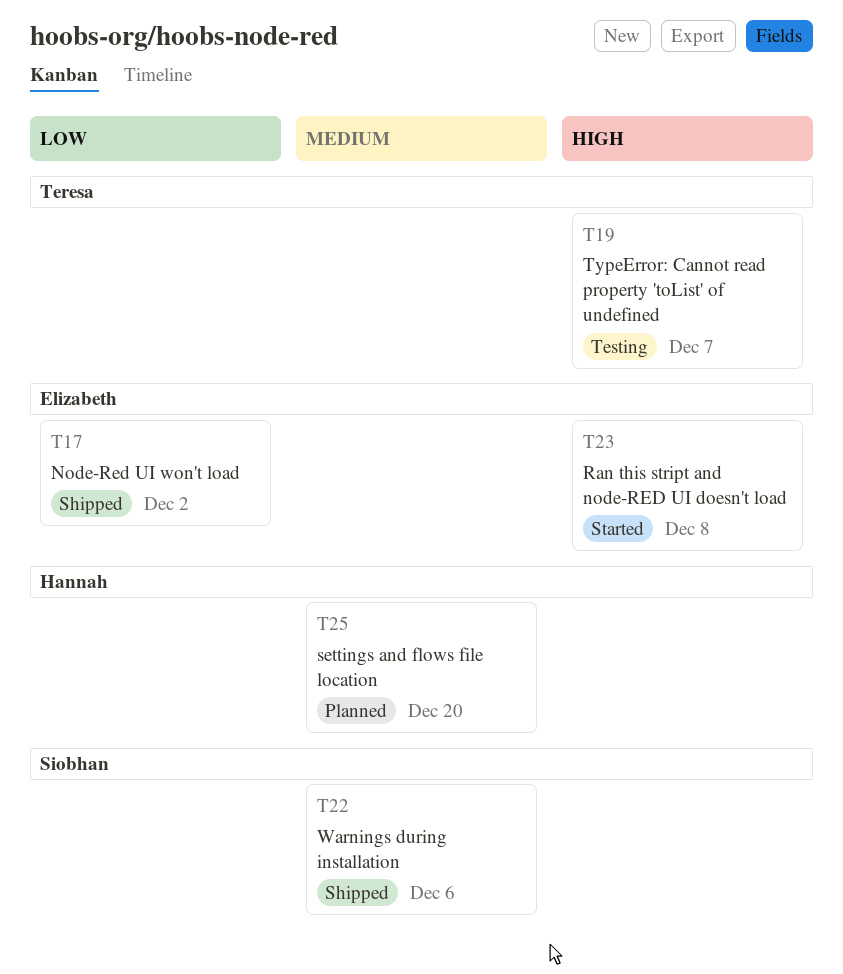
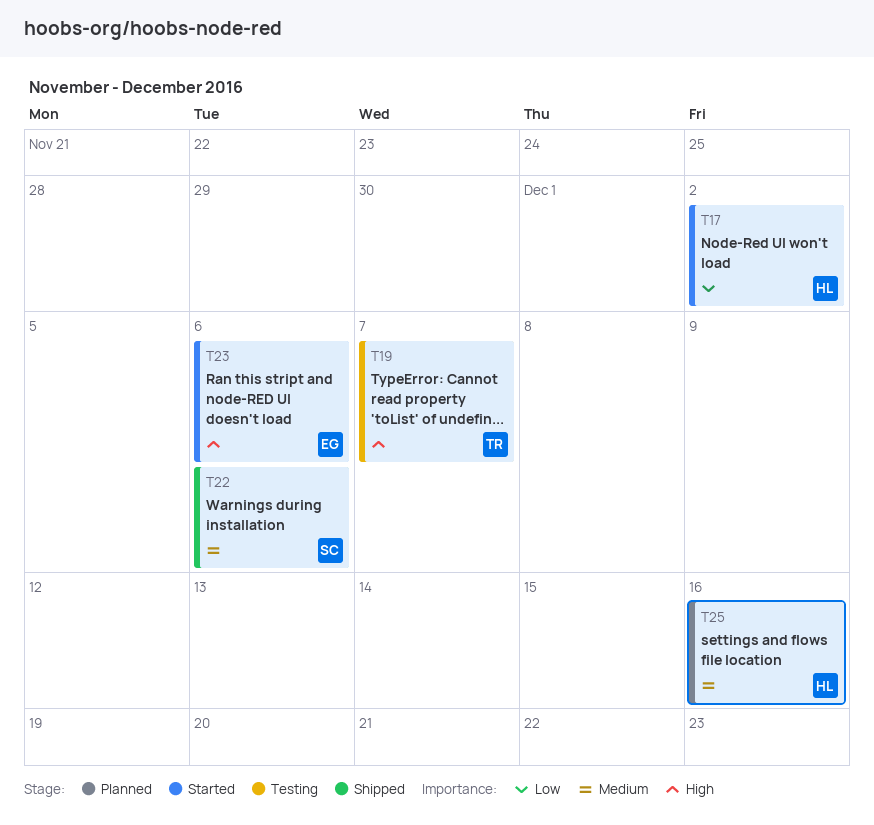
T17, status: Shipped -> Started
T17, owner: Elizabeth -> Hannah
T23, due: Dec 8 -> Dec 6
T25, due: Dec 20 -> Dec 16

